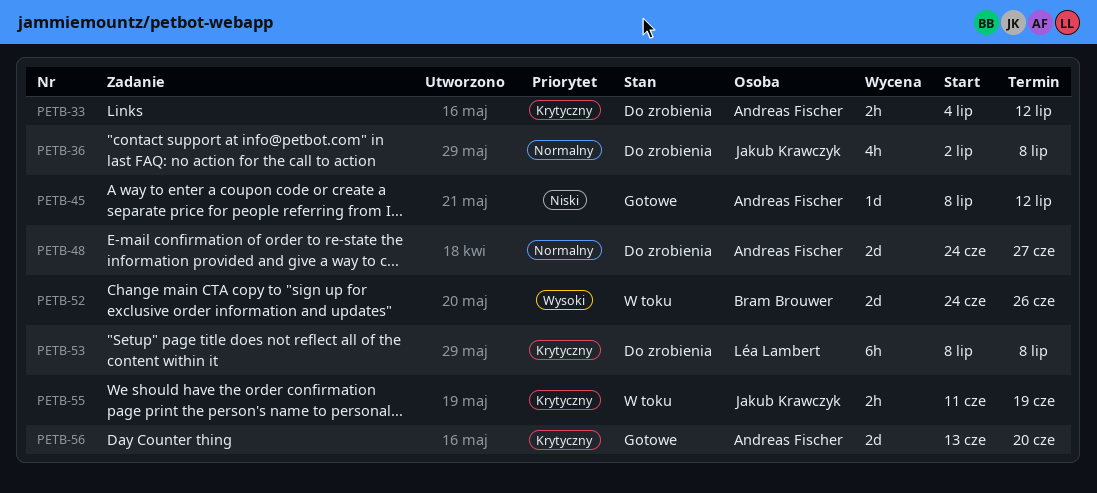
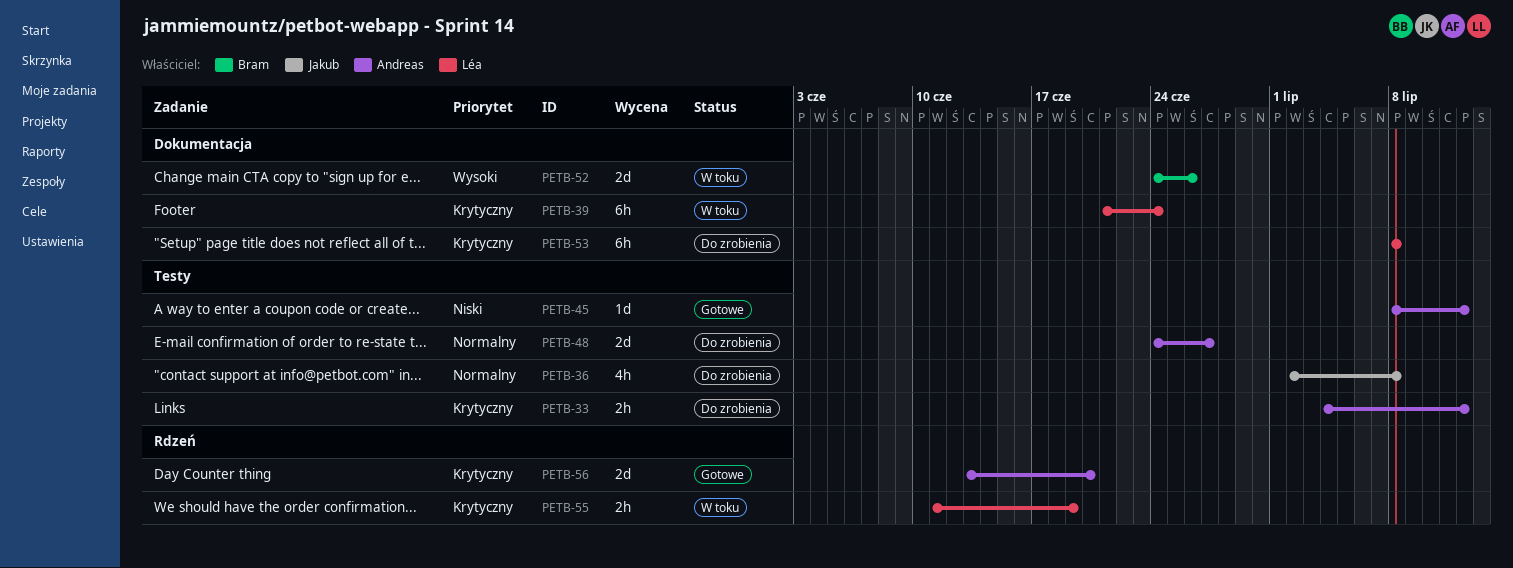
PETB-39: none -> present
PETB-55, owner: Jakub Krawczyk -> Léa Lambert

